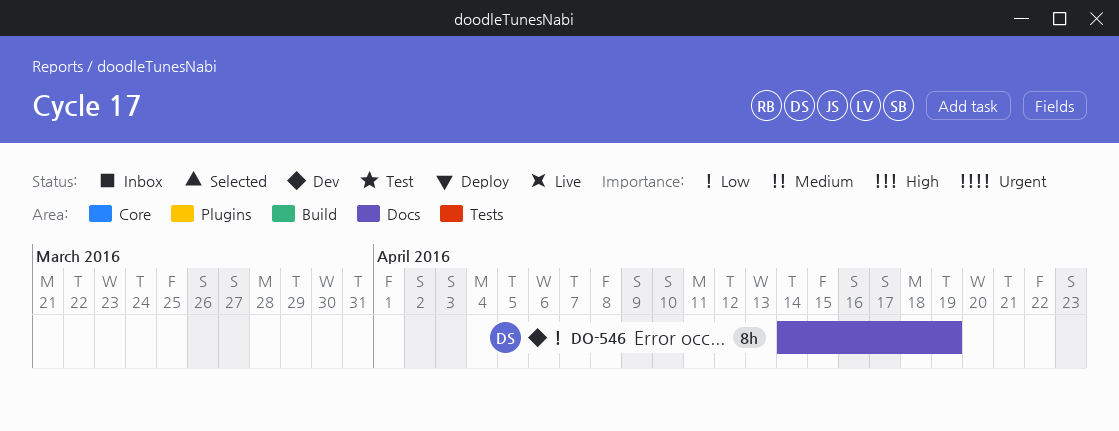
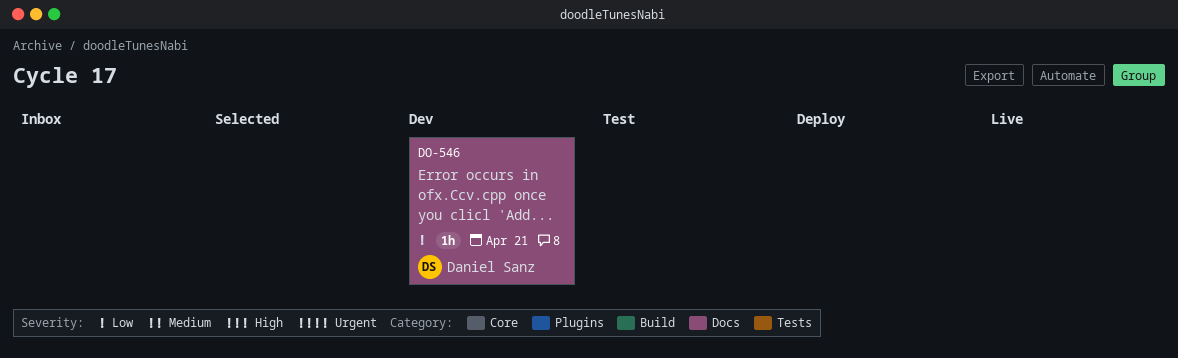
DO-546, estimate: 8h -> 1h
DO-546, due: Apr 19 -> Apr 21

